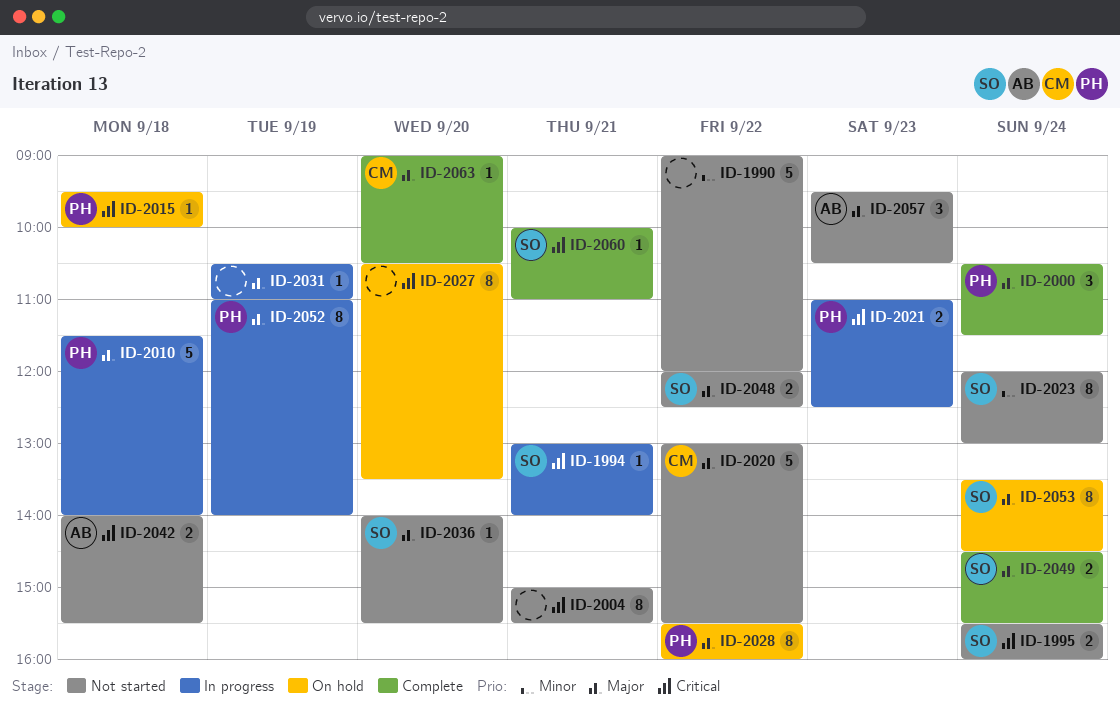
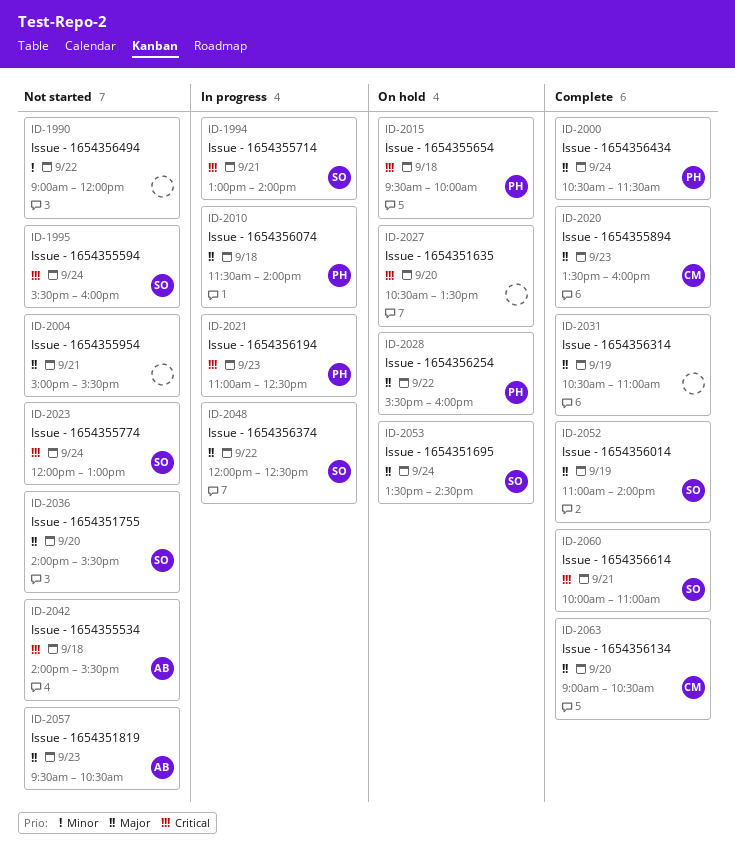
ID-2004, priority: Critical -> Major
ID-2020, status: Not started -> Complete
ID-2020, day: Sep 22 -> Sep 23
ID-2020, begins: 13:00 -> 13:30
ID-2020, ends: 15:30 -> 16:00
ID-2023, priority: Minor -> Critical
ID-2031, status: In progress -> Complete
ID-2048, status: Not started -> In progress
ID-2049: present -> none
ID-2052, status: In progress -> Complete
ID-2052, owner: PH -> SO

